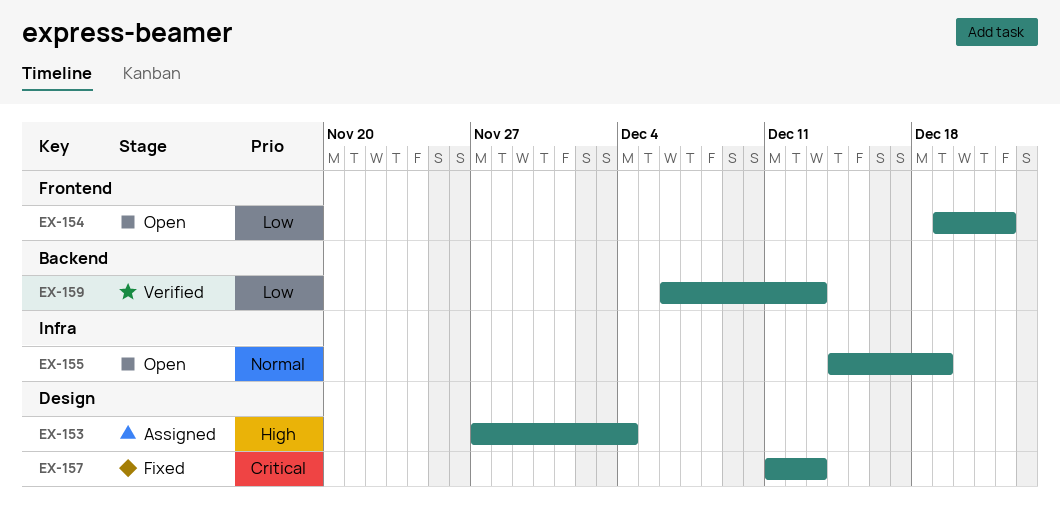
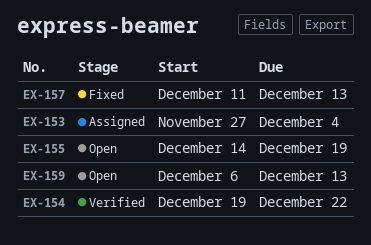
EX-154, status: Open -> Verified
EX-159, status: Verified -> Open

